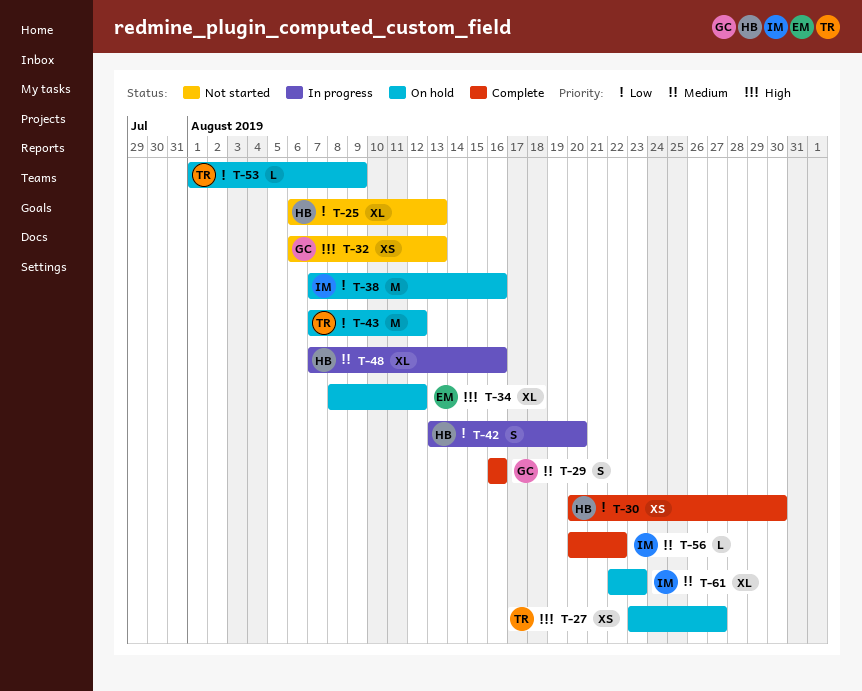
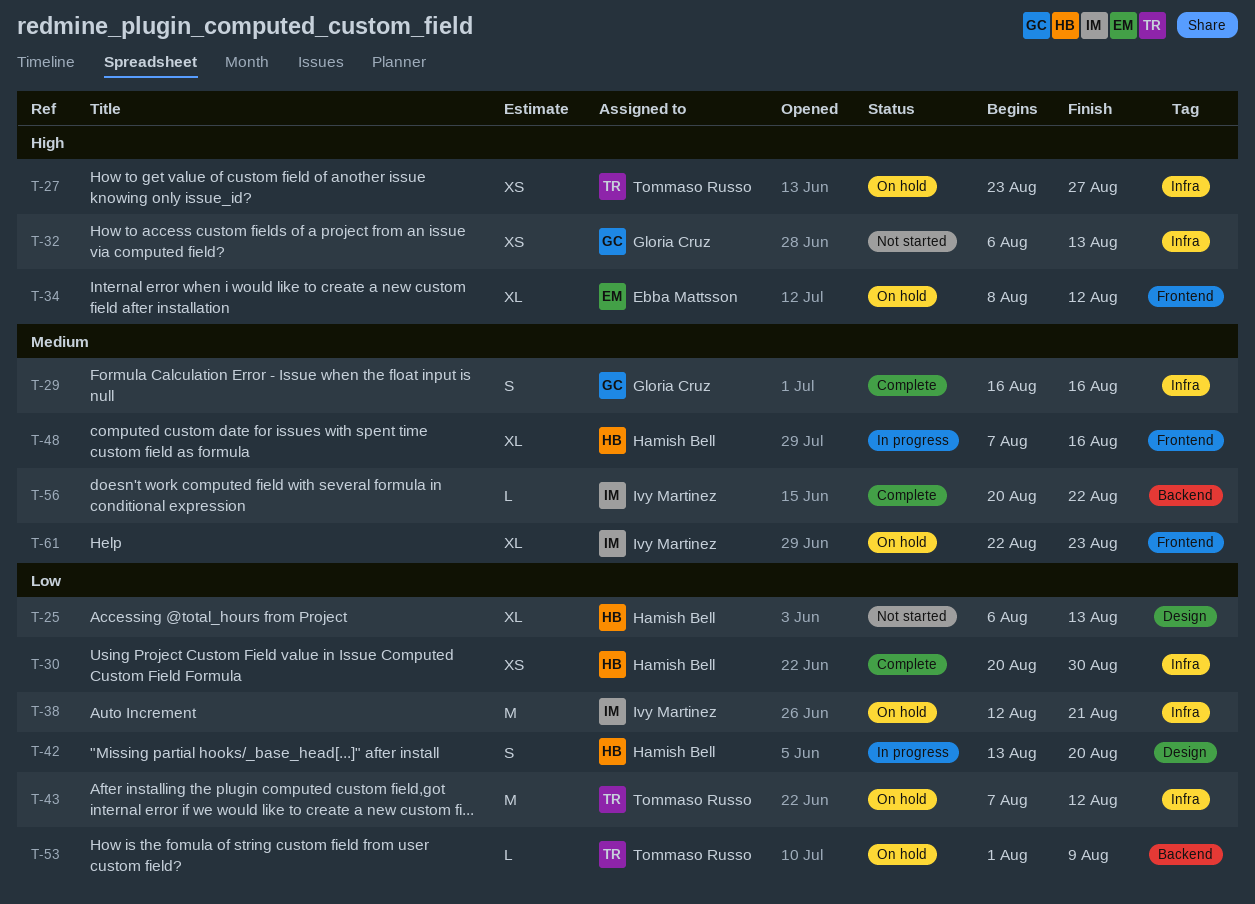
T-38, start: Aug 7 -> Aug 12
T-38, due: Aug 16 -> Aug 21

